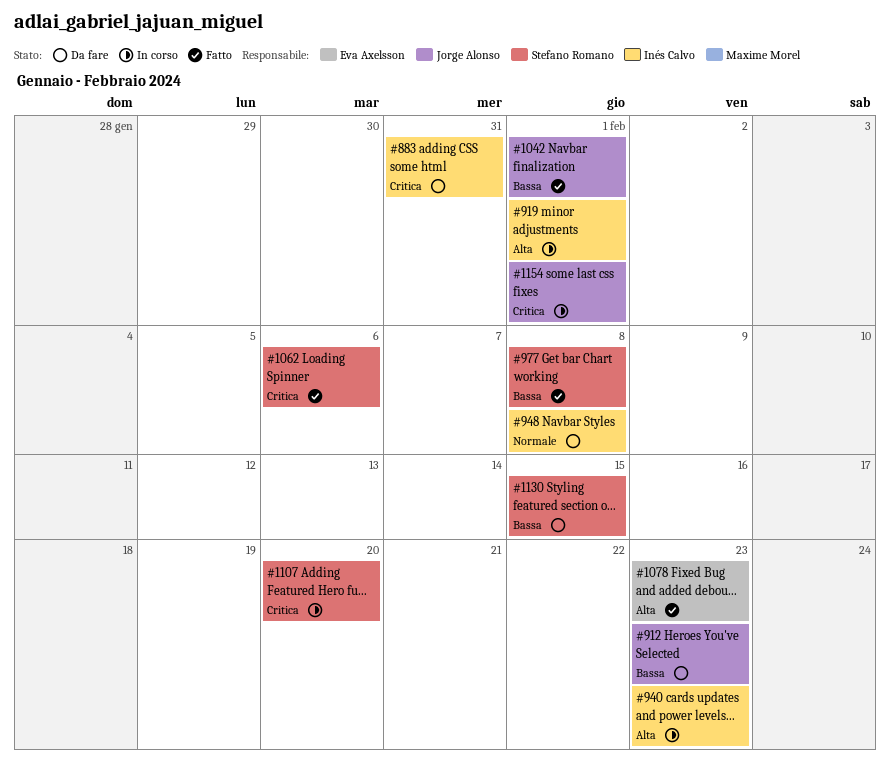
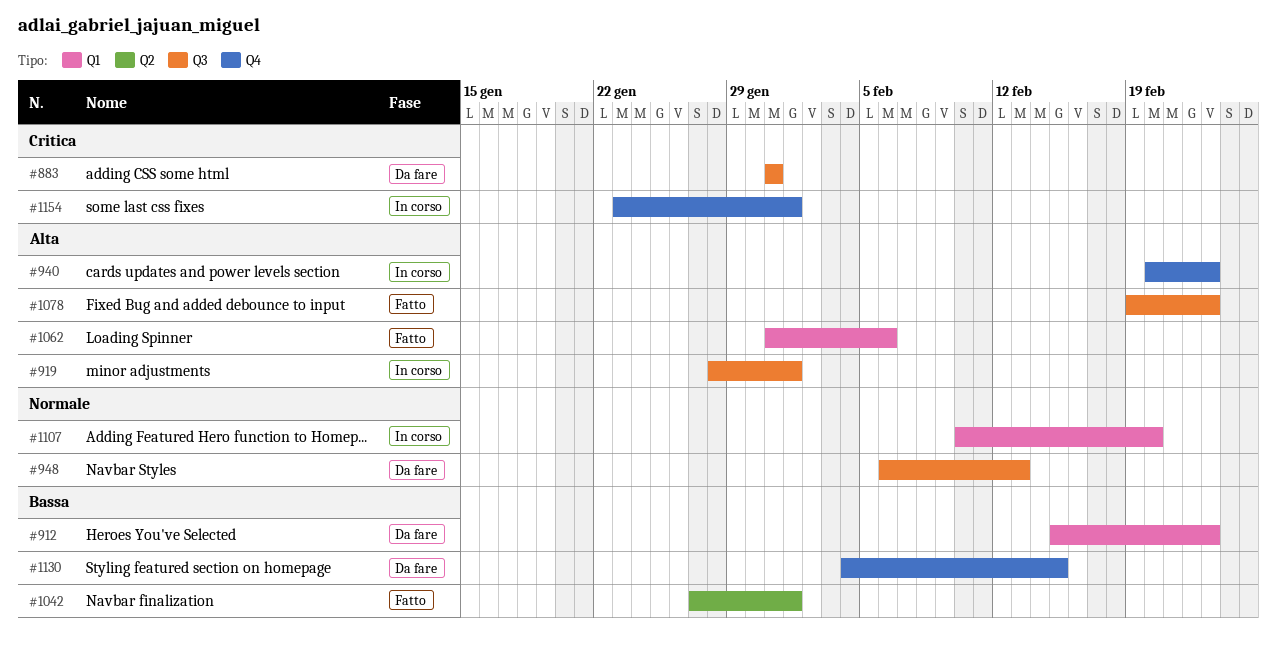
#948, due: Feb 8 -> Feb 13
#977: present -> none
#1062, priority: Critica -> Alta
#1107, priority: Critica -> Normale

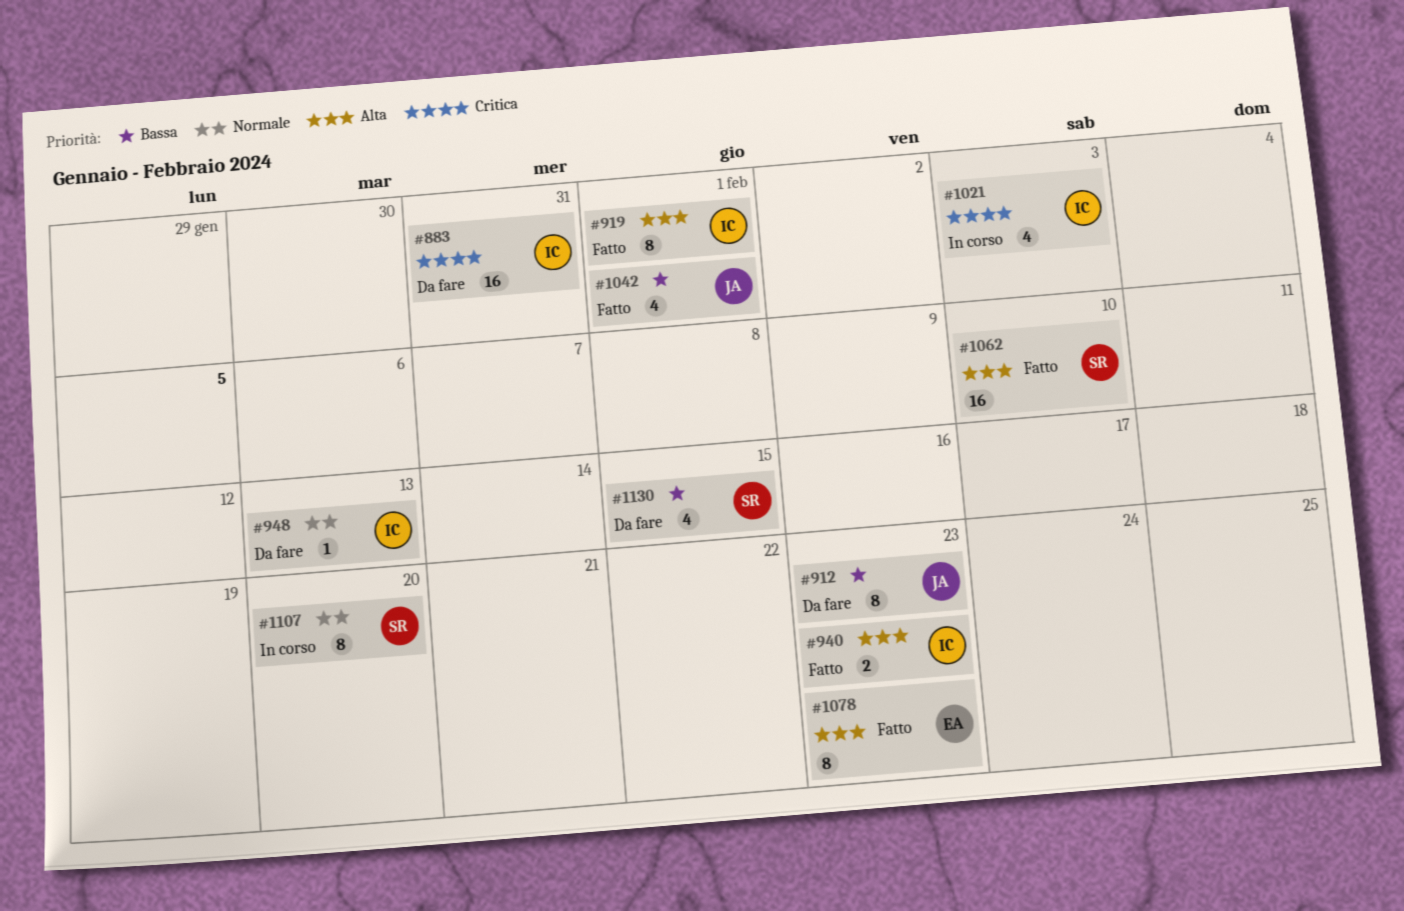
#919, status: In corso -> Fatto
#940, status: In corso -> Fatto
#1021: none -> present
#1062, due: Feb 6 -> Feb 10
#1154: present -> none

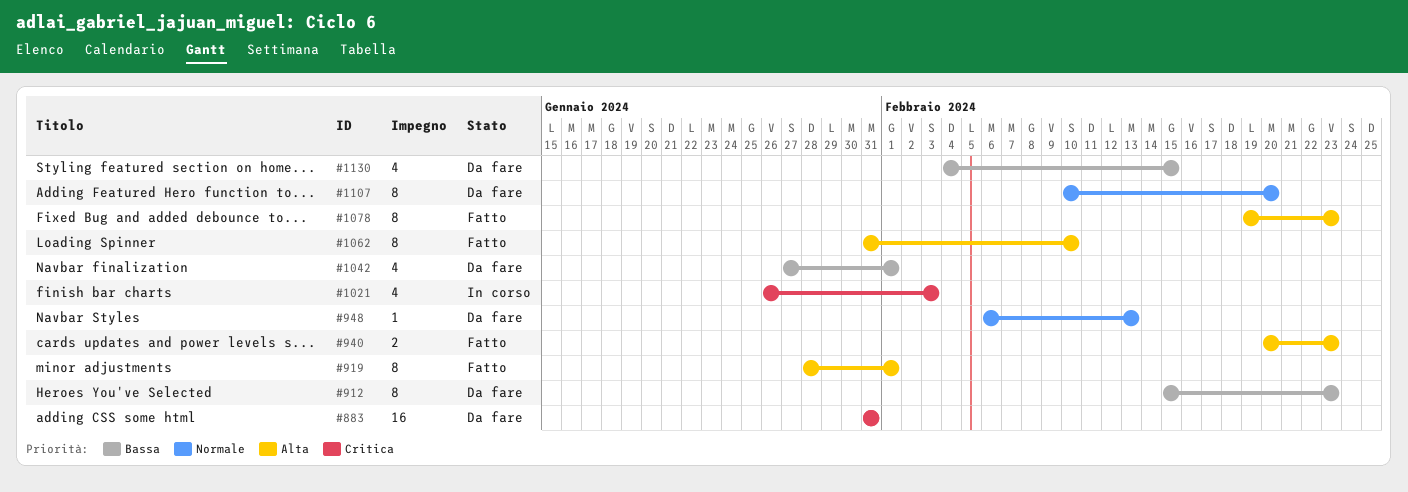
#1042, status: Fatto -> Da fare
#1062, estimate: 16 -> 8
#1107, status: In corso -> Da fare

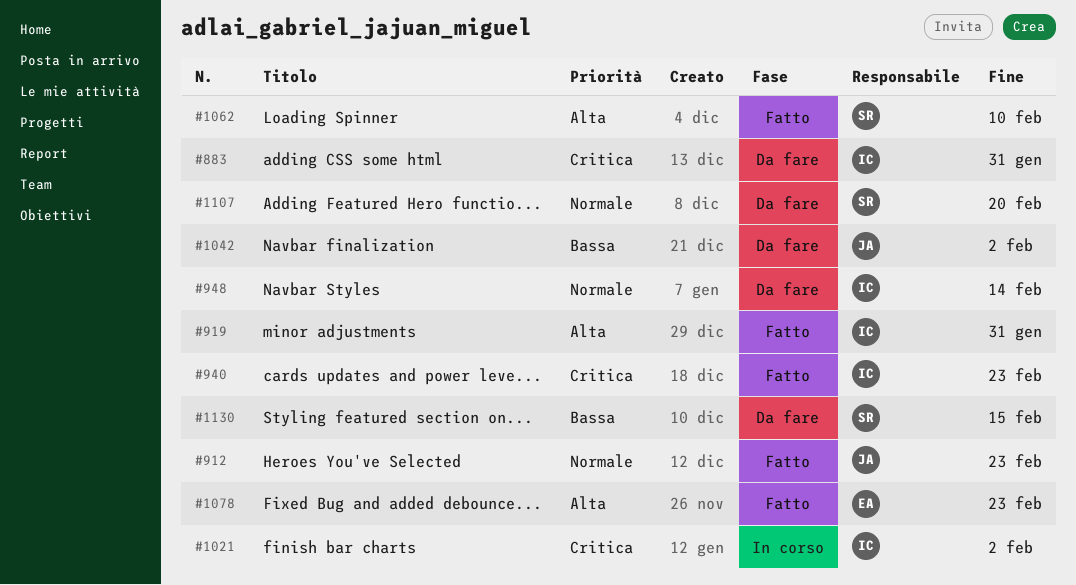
#912, status: Da fare -> Fatto
#912, priority: Bassa -> Normale
#919, due: Feb 1 -> Jan 31
#940, priority: Alta -> Critica
#948, due: Feb 13 -> Feb 14
#1021, due: Feb 3 -> Feb 2
#1042, due: Feb 1 -> Feb 2

